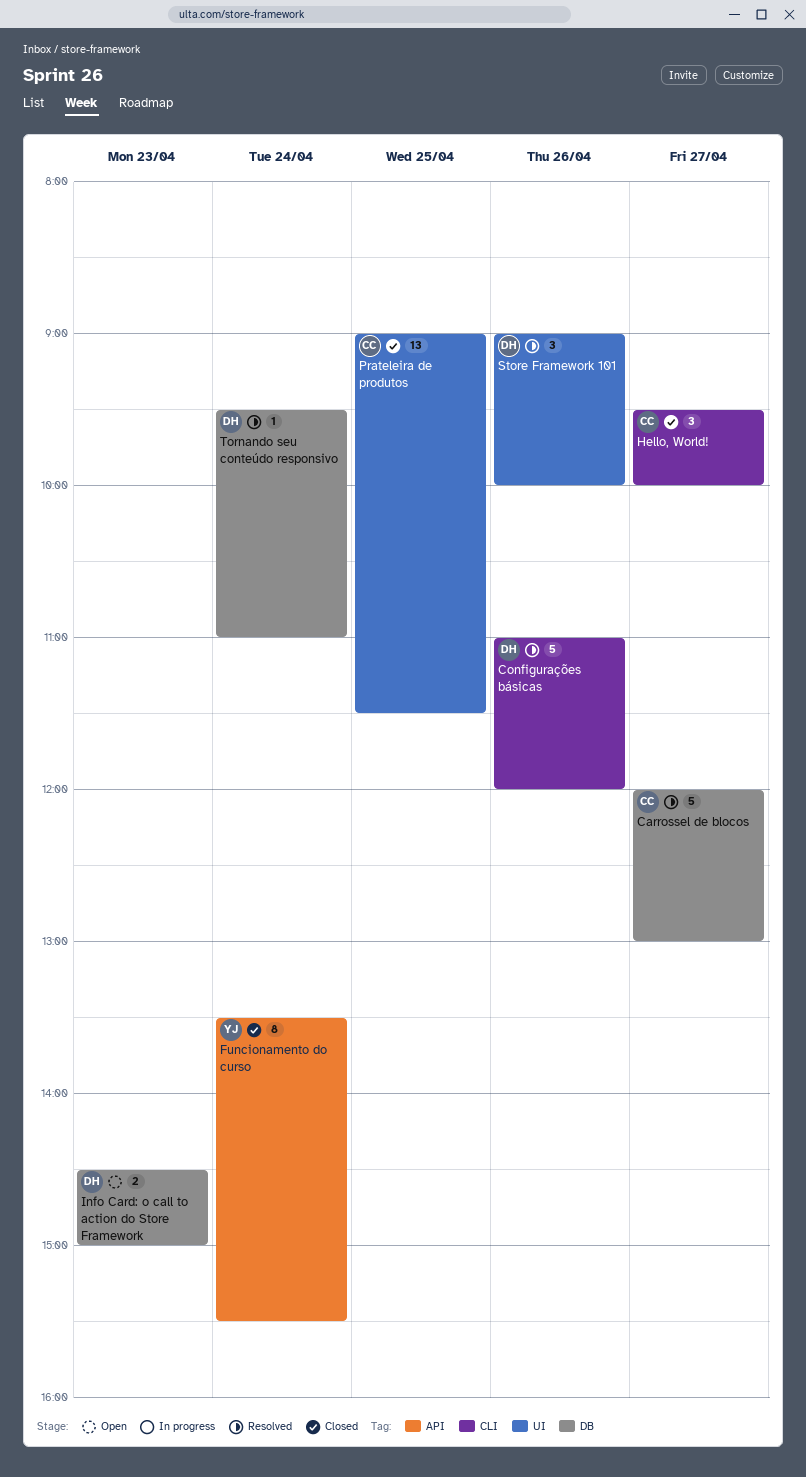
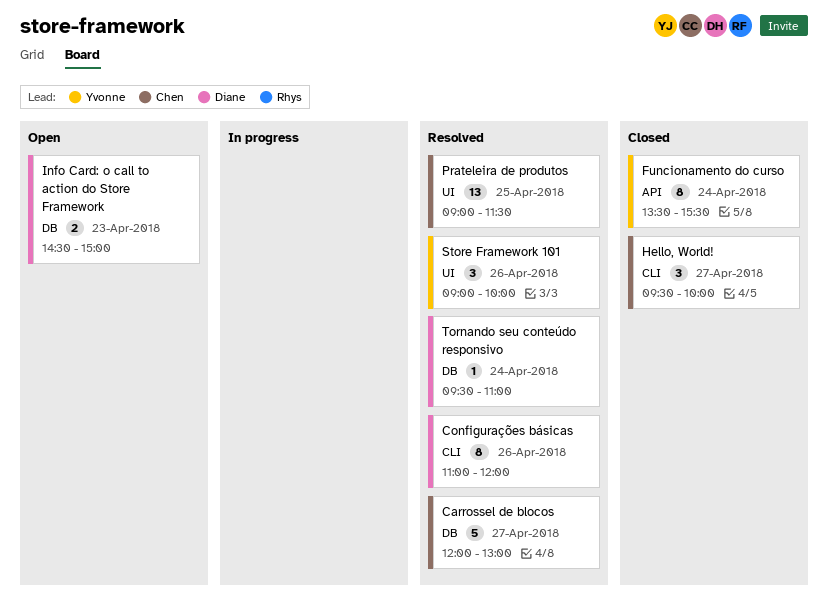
Configurações básicas, estimate: 5 -> 8
Prateleira de produtos, status: Closed -> Resolved
Store Framework 101, owner: Diane -> Yvonne

